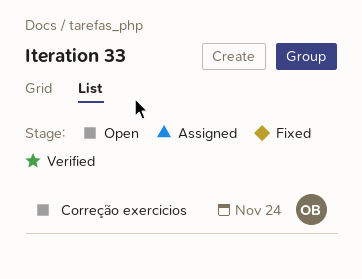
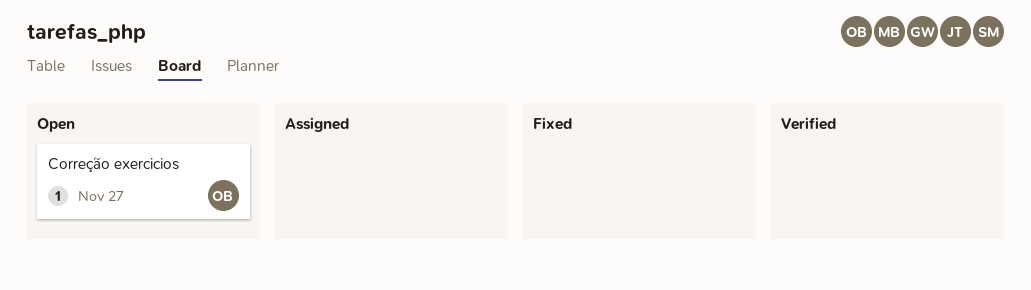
Correção exercicios, due: Nov 24 -> Nov 27

